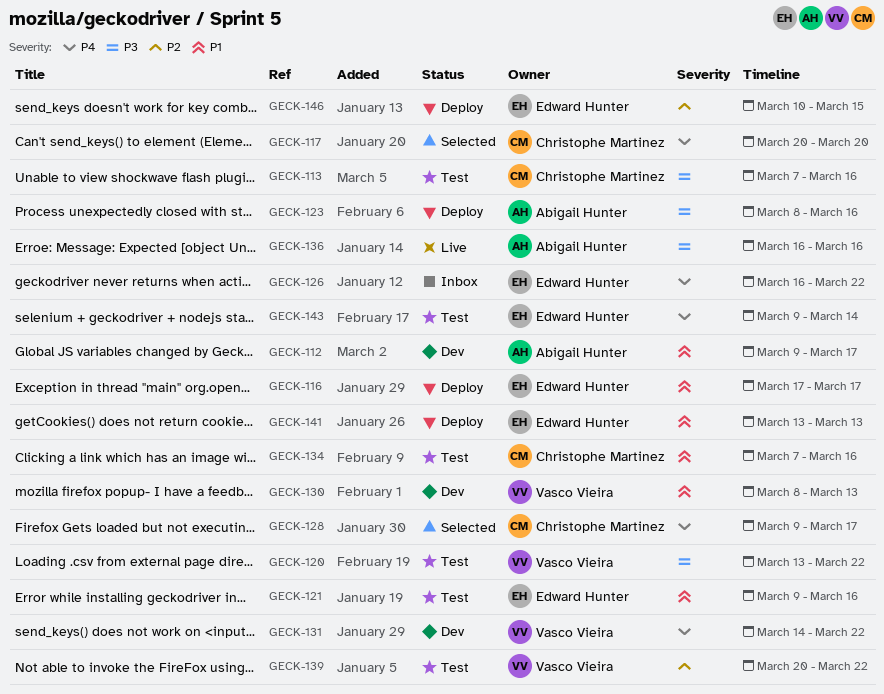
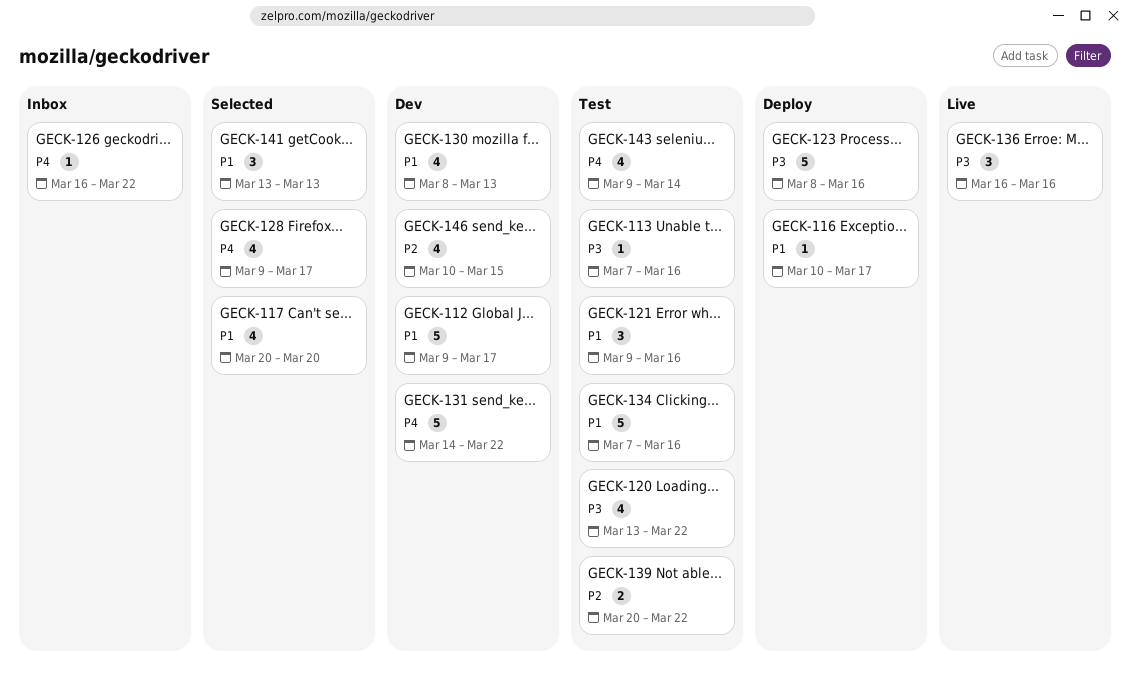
GECK-116, start: Mar 17 -> Mar 10
GECK-117, priority: P4 -> P1
GECK-141, status: Deploy -> Selected
GECK-146, status: Deploy -> Dev

